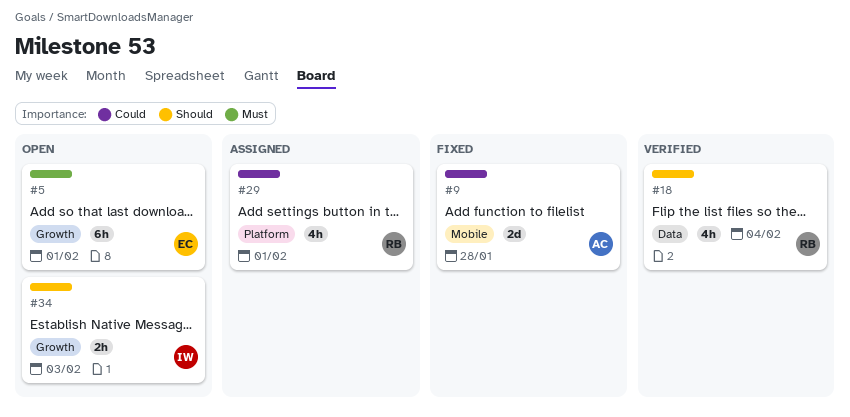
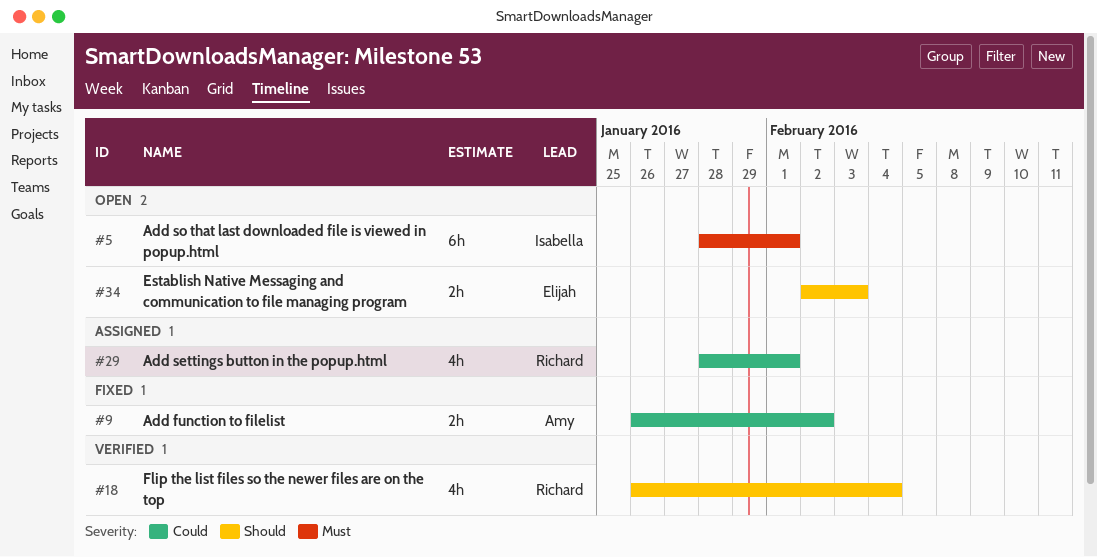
#5, owner: Elijah -> Isabella
#9, estimate: 2d -> 2h
#9, due: Jan 28 -> Feb 2
#34, owner: Isabella -> Elijah

